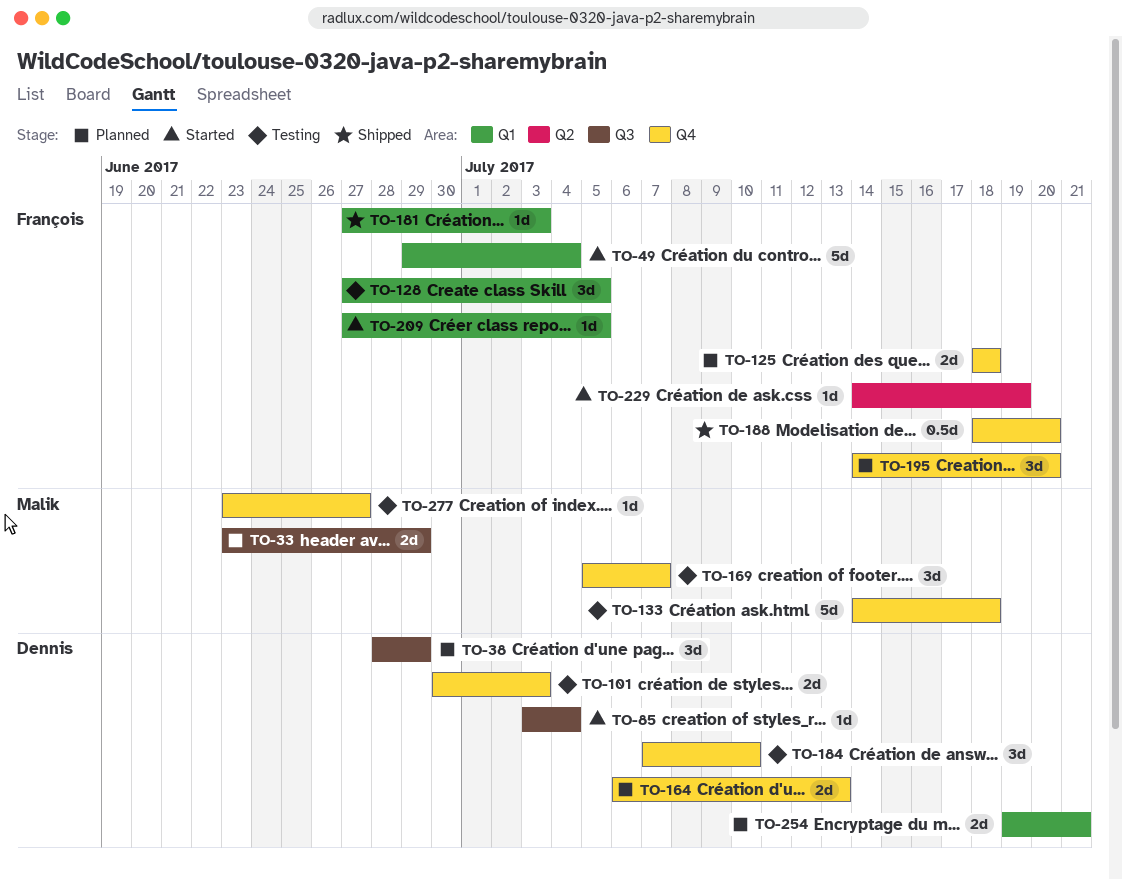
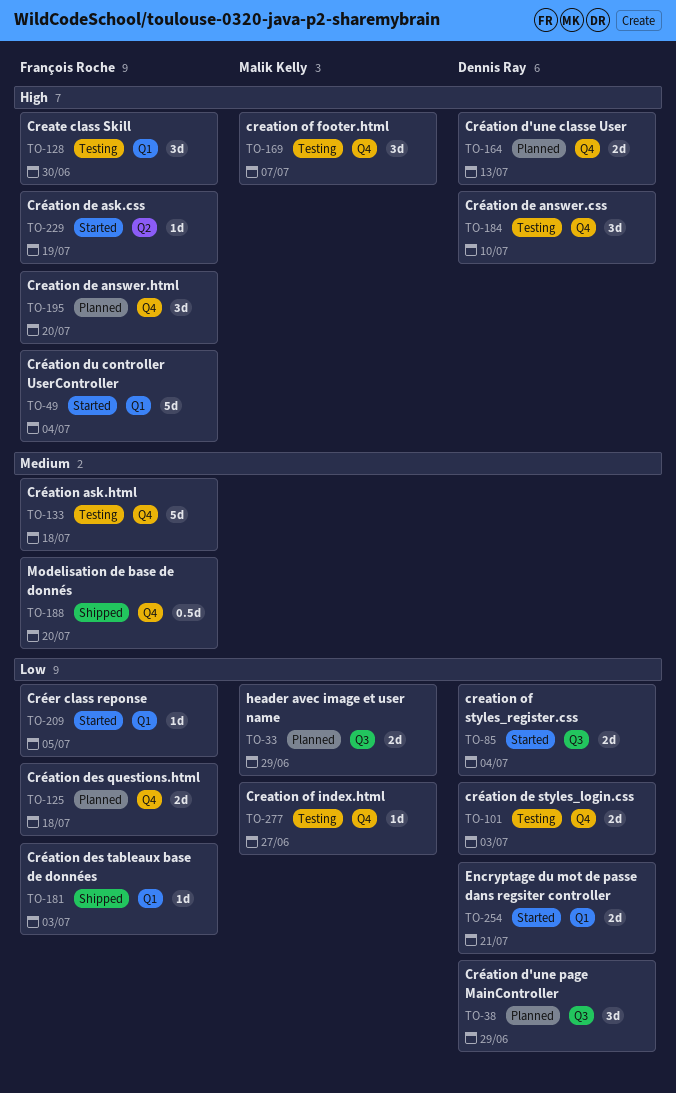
TO-85, estimate: 1d -> 2d
TO-128, due: Jul 5 -> Jun 30
TO-133, owner: Malik Kelly -> François Roche
TO-254, status: Planned -> Started

